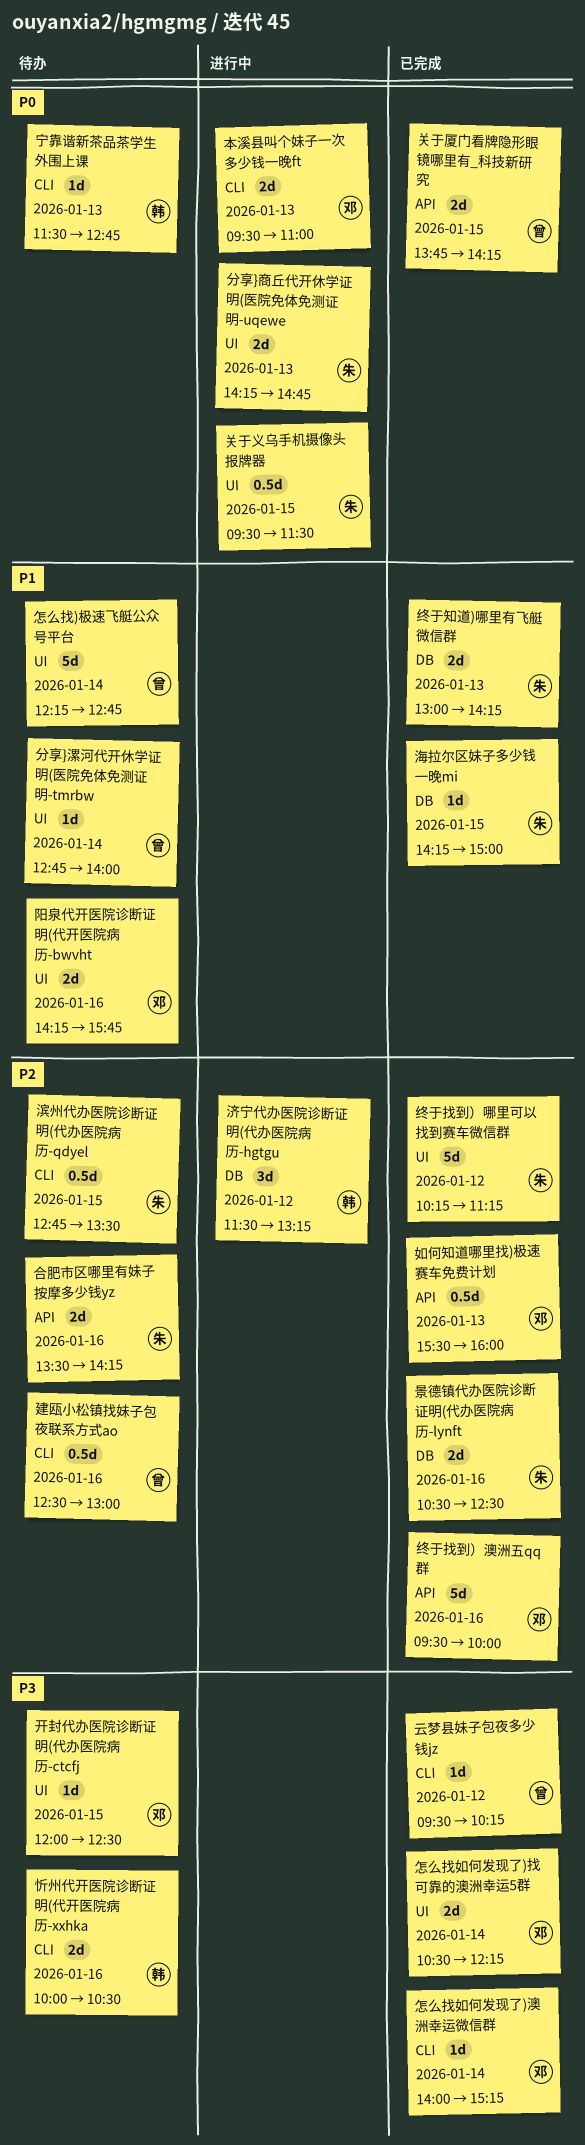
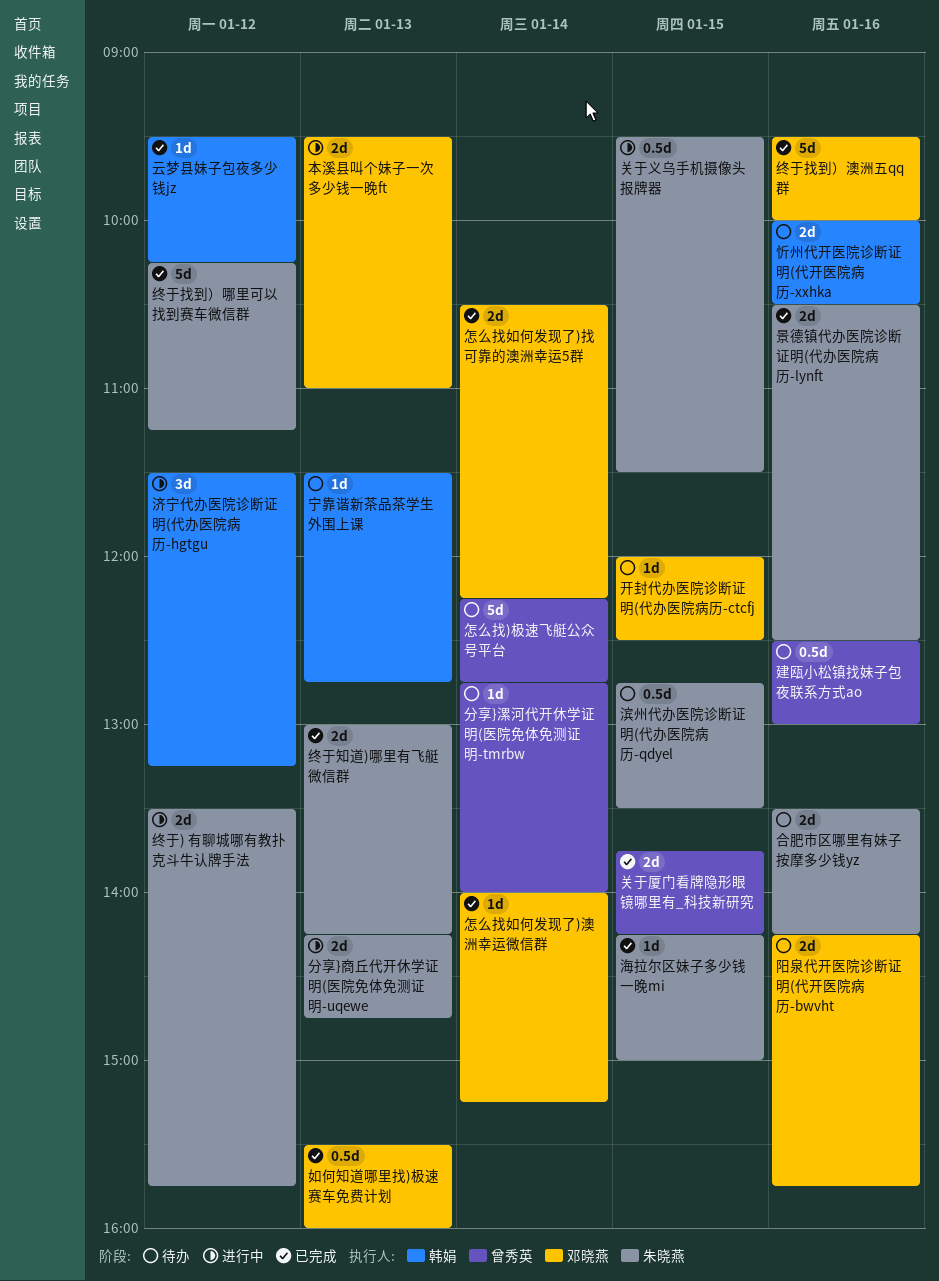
云梦县妹子包夜多少钱jz, owner: 曾秀英 -> 韩娟
终于) 有聊城哪有教扑克斗牛认牌手法: none -> present

